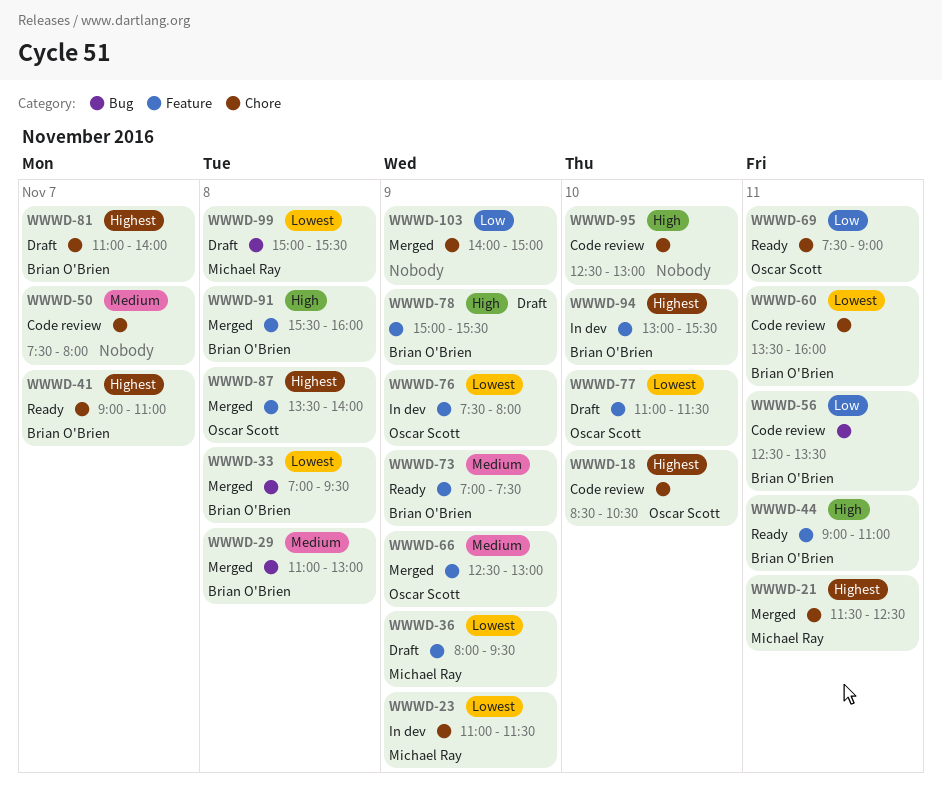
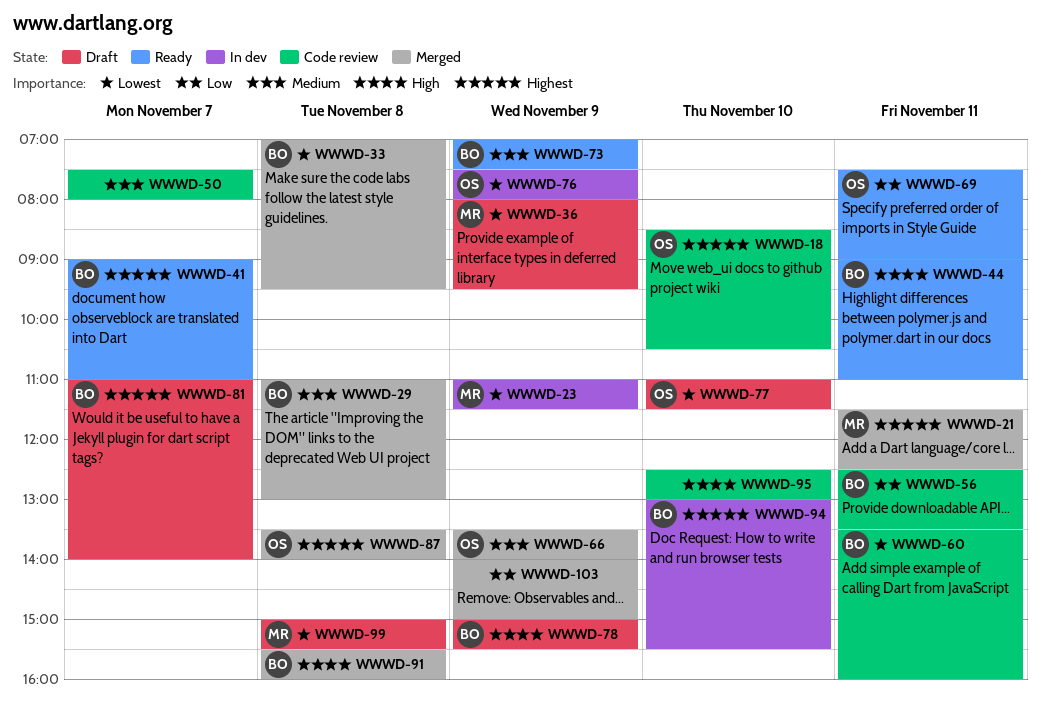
WWWD-66, begins: 12:30 -> 13:30
WWWD-66, ends: 13:00 -> 14:00

